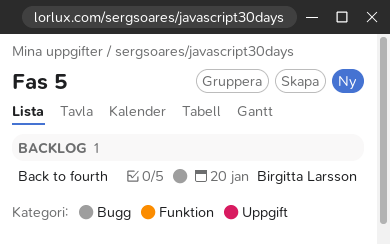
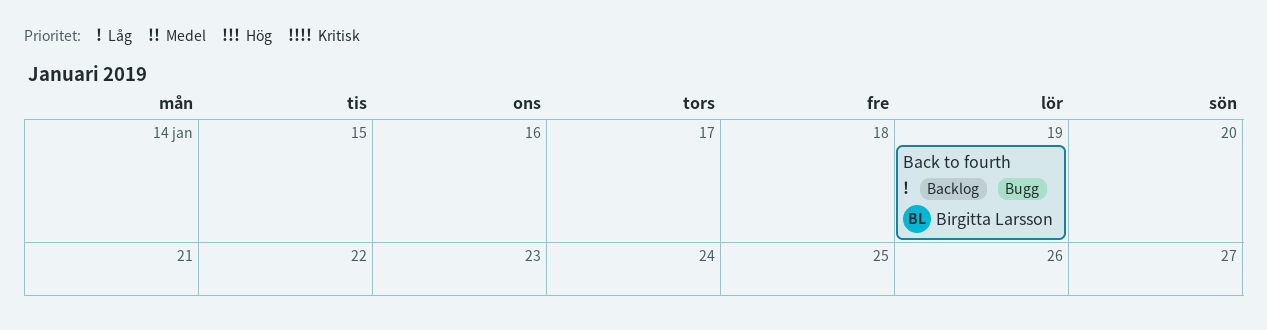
Back to fourth, due: Jan 20 -> Jan 19

